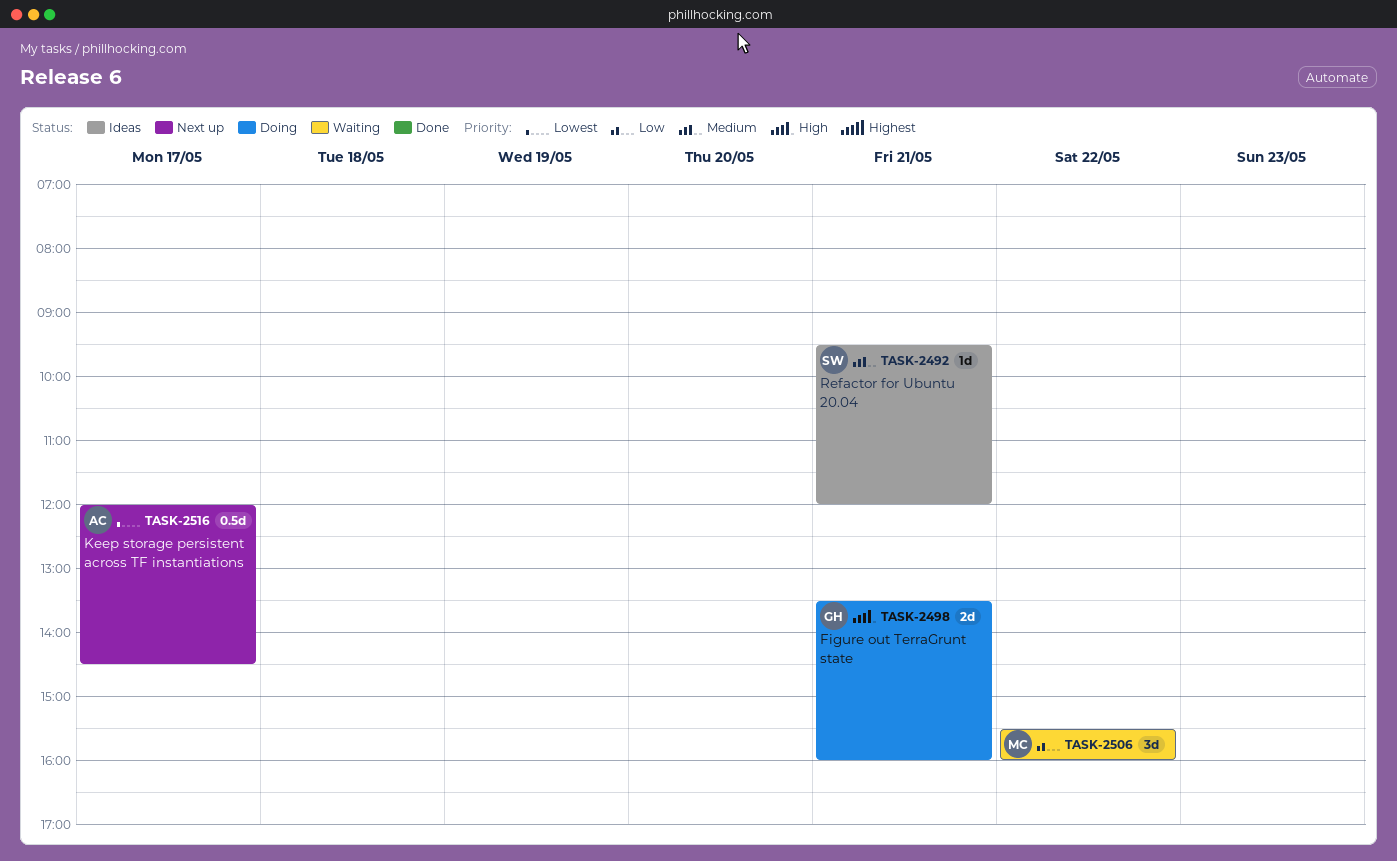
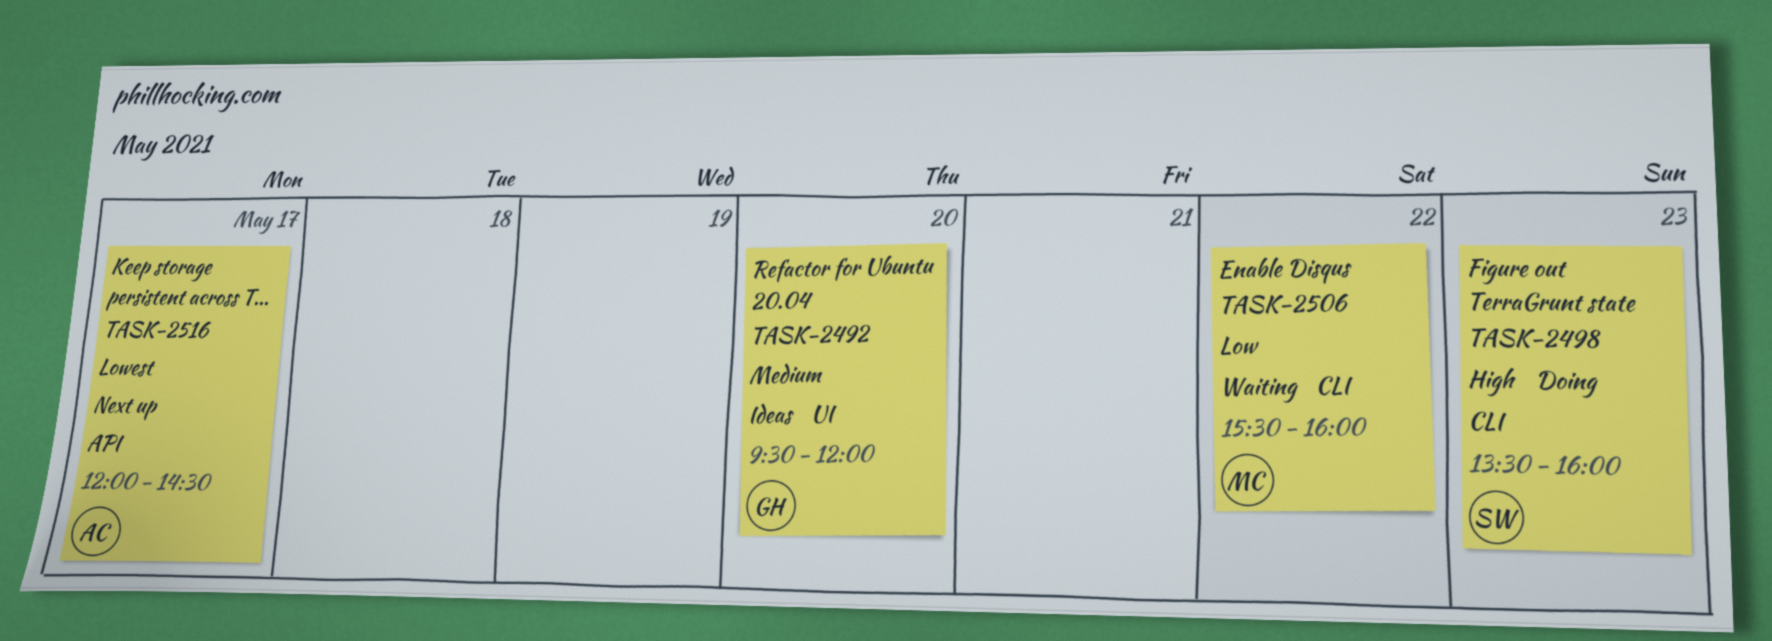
TASK-2492, owner: SW -> GH
TASK-2492, day: May 21 -> May 20
TASK-2498, owner: GH -> SW
TASK-2498, day: May 21 -> May 23

